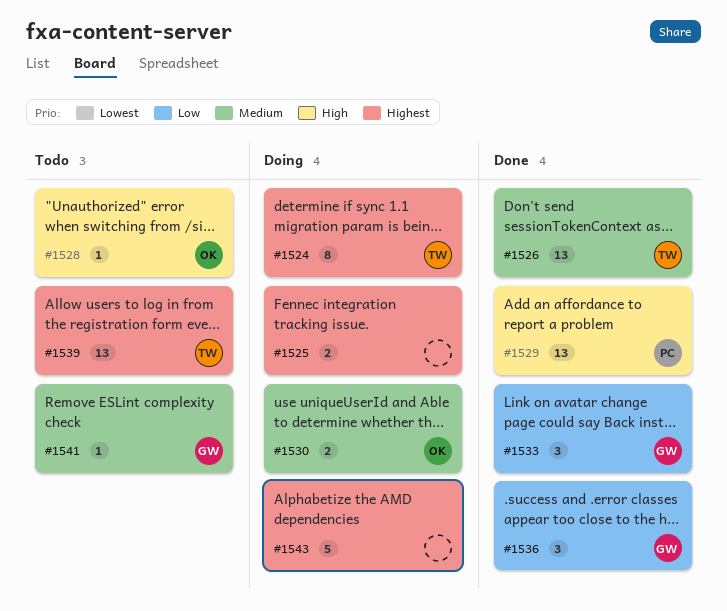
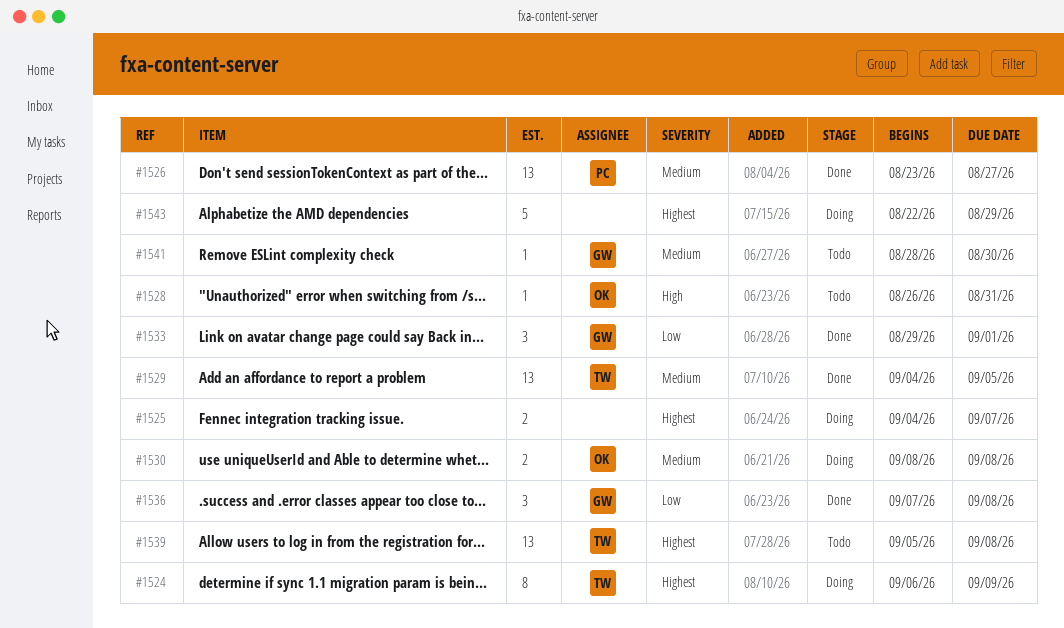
#1526, owner: TW -> PC
#1529, owner: PC -> TW
#1529, priority: High -> Medium

